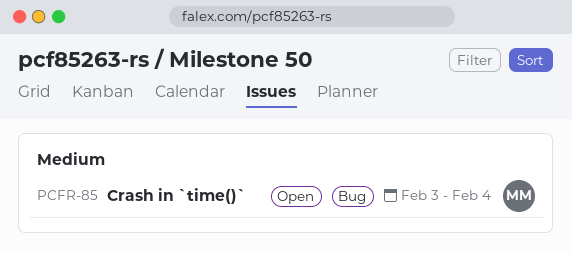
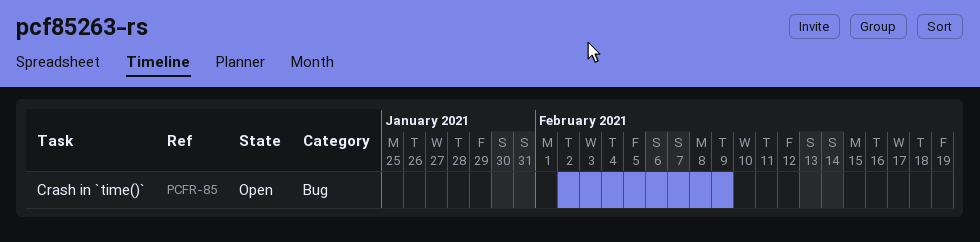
PCFR-85, start: Feb 3 -> Feb 2
PCFR-85, due: Feb 4 -> Feb 9

